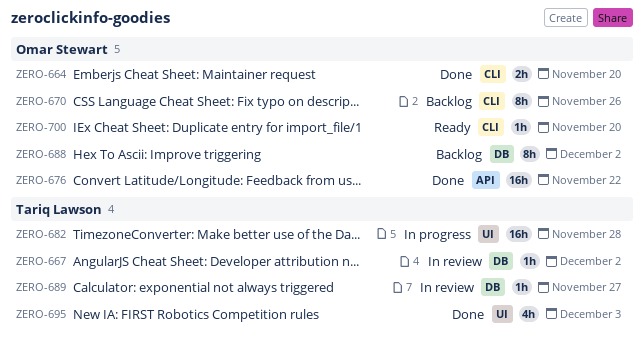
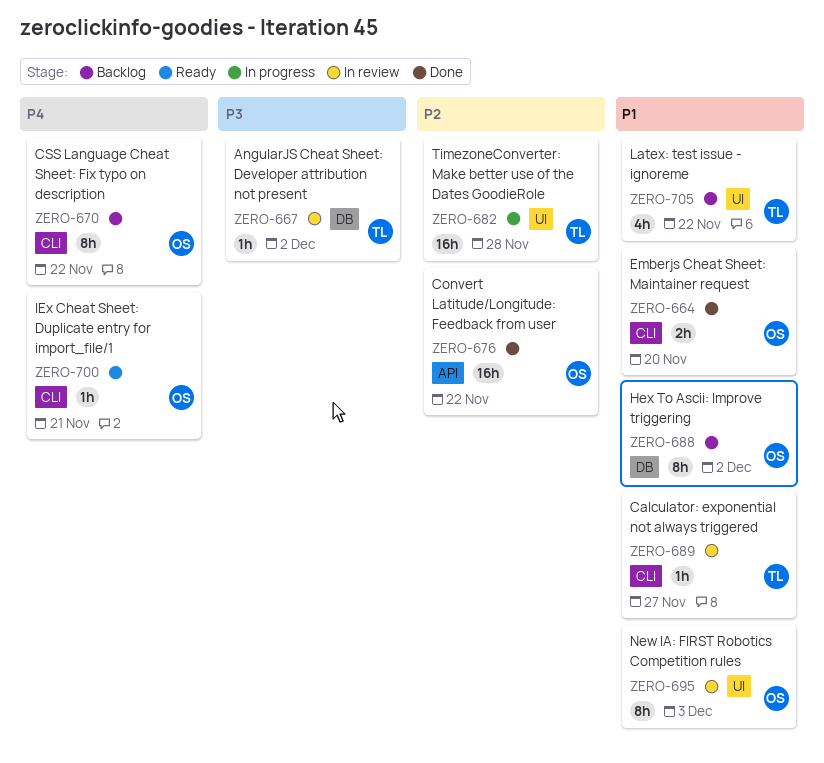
ZERO-670, due: Nov 26 -> Nov 22
ZERO-689, label: DB -> CLI
ZERO-695, status: Done -> In review
ZERO-695, owner: Tariq Lawson -> Omar Stewart
ZERO-695, estimate: 4h -> 8h
ZERO-700, due: Nov 20 -> Nov 21
ZERO-705: none -> present

